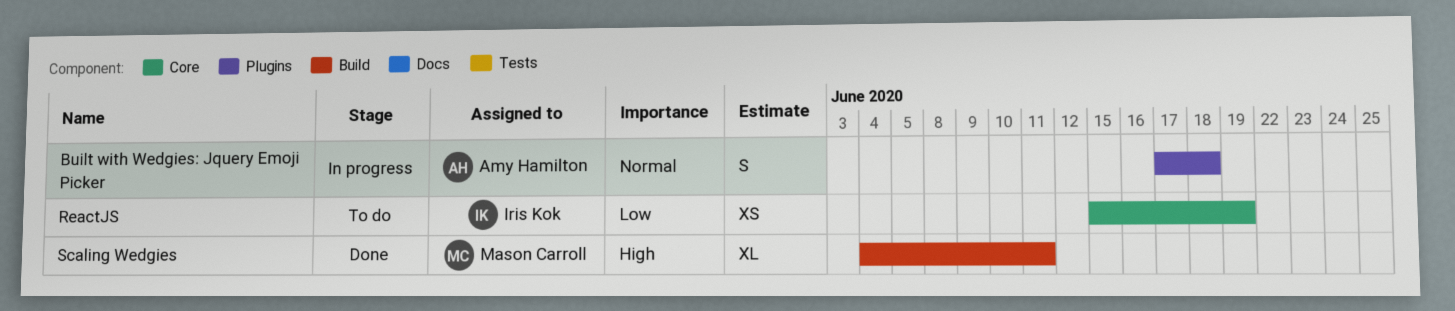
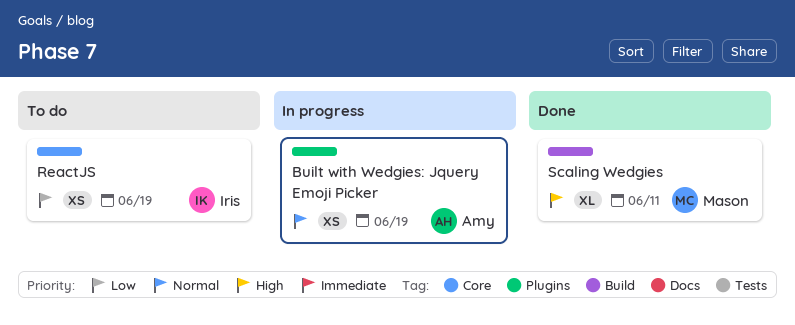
Built with Wedgies: Jquery Emoji Picker, estimate: S -> XS
Built with Wedgies: Jquery Emoji Picker, due: Jun 18 -> Jun 19

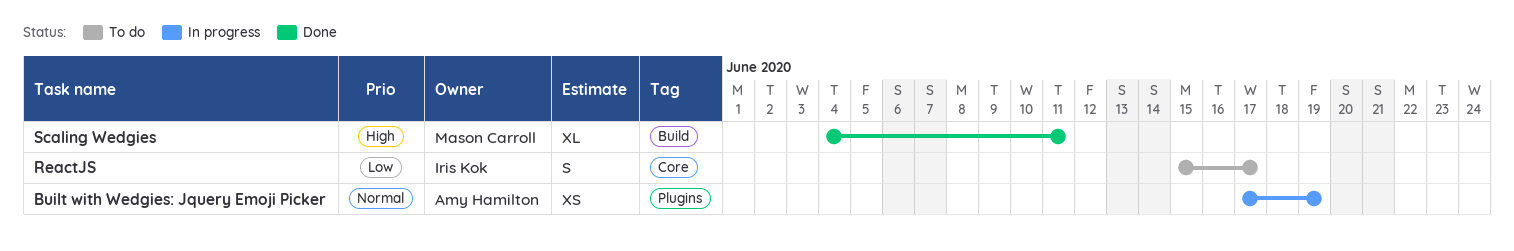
ReactJS, estimate: XS -> S
ReactJS, due: Jun 19 -> Jun 17

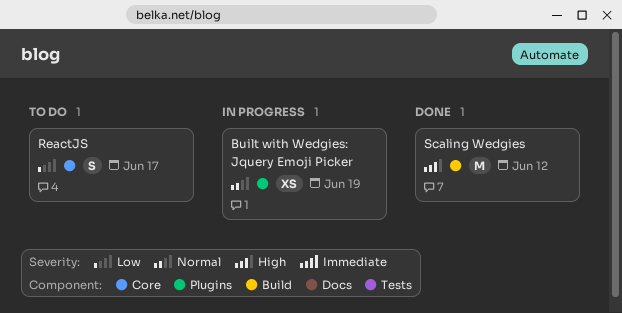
Scaling Wedgies, estimate: XL -> M
Scaling Wedgies, due: Jun 11 -> Jun 12

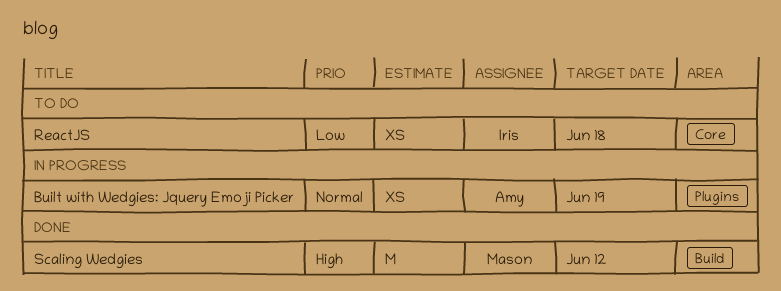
ReactJS, estimate: S -> XS
ReactJS, due: Jun 17 -> Jun 18

